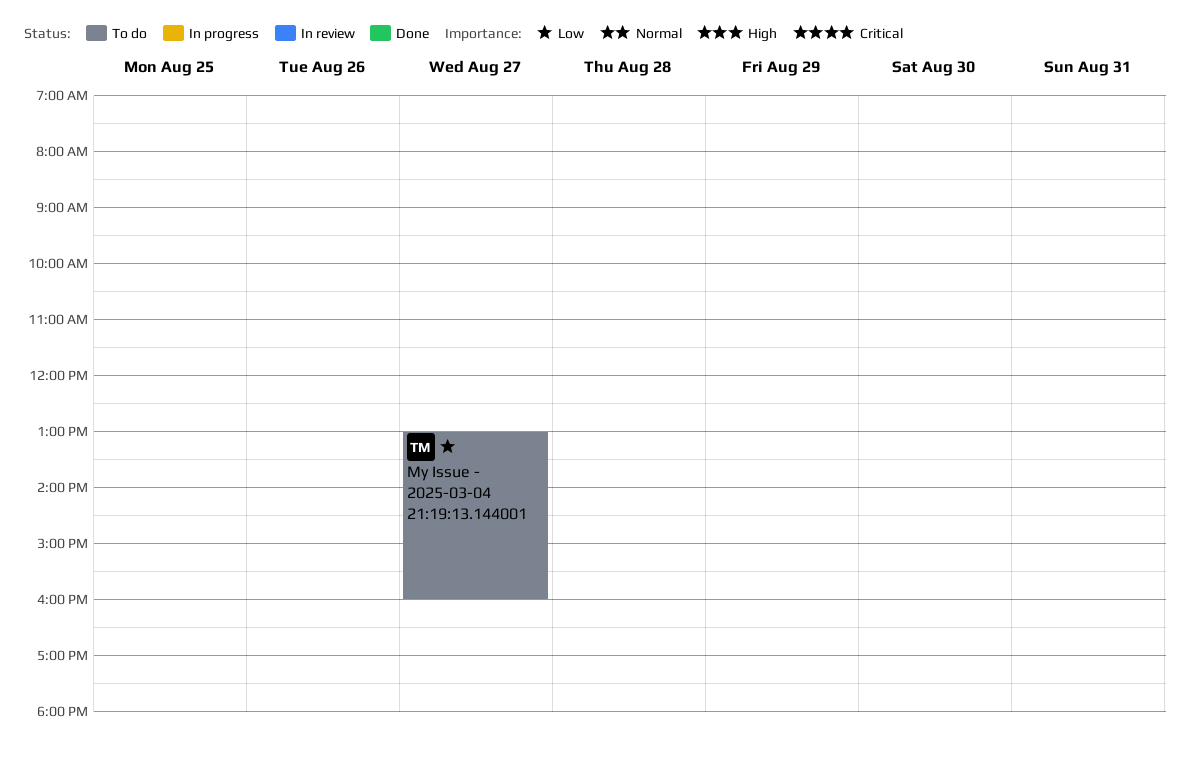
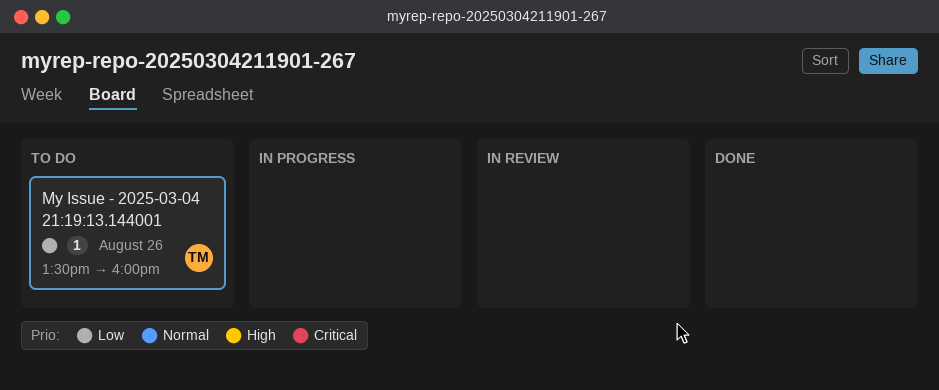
My Issue - 2025-03-04 21:19:13.144001, day: Aug 27 -> Aug 26
My Issue - 2025-03-04 21:19:13.144001, begins: 13:00 -> 13:30

